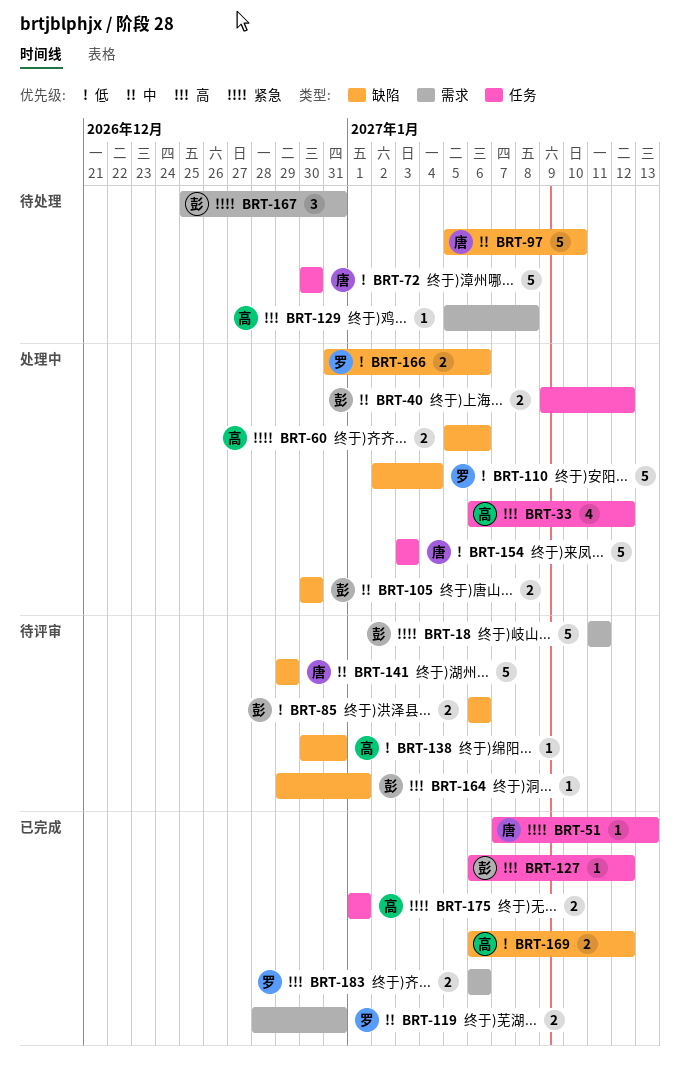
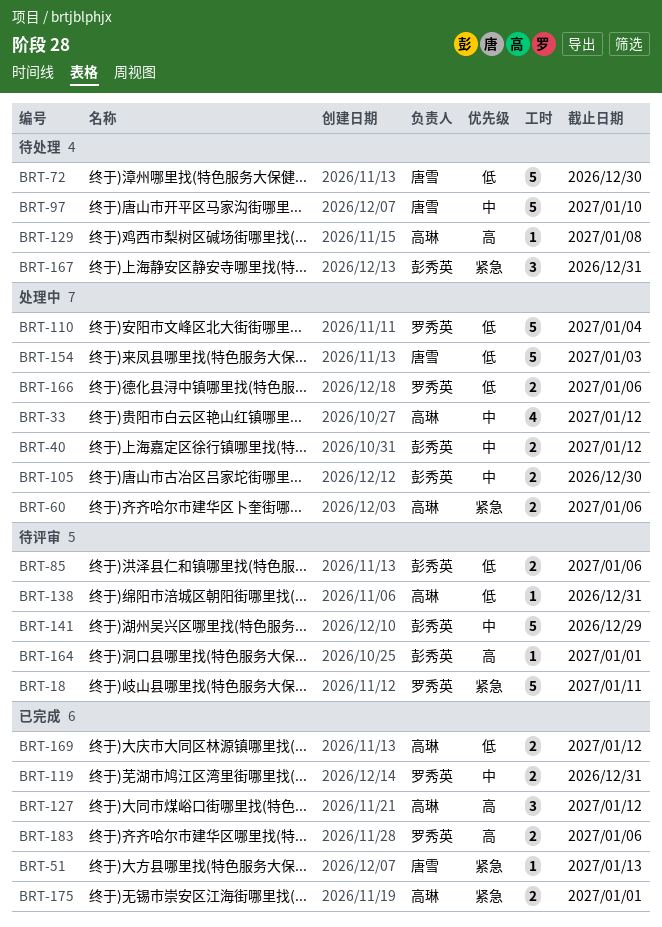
BRT-18, owner: 彭秀英 -> 罗秀英
BRT-33, priority: 高 -> 中
BRT-127, owner: 彭秀英 -> 高琳
BRT-127, estimate: 1 -> 3
BRT-141, owner: 唐雪 -> 彭秀英

